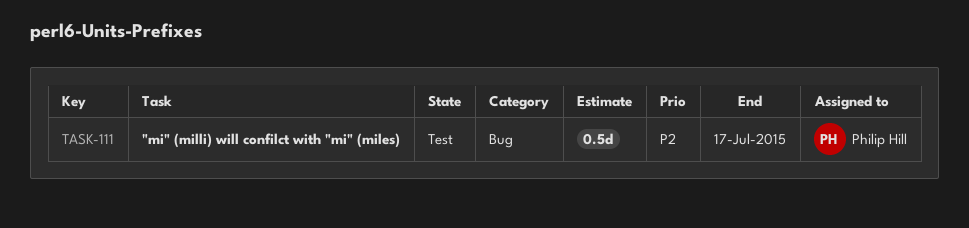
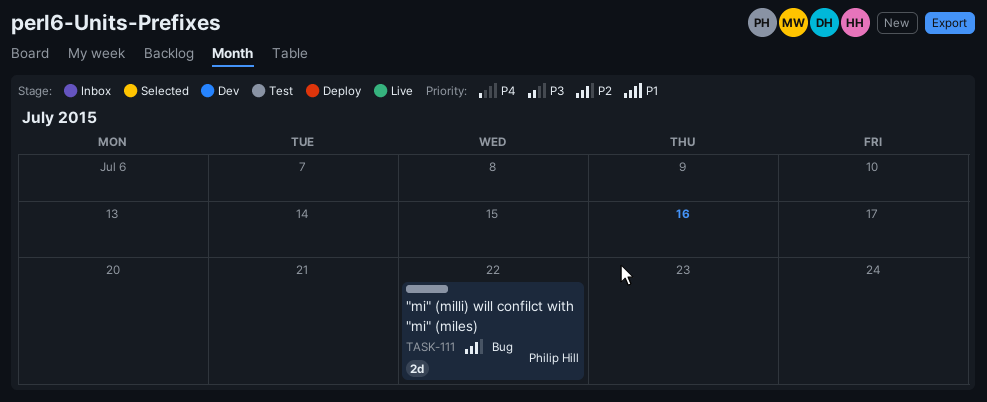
TASK-111, estimate: 0.5d -> 2d
TASK-111, due: Jul 17 -> Jul 22

